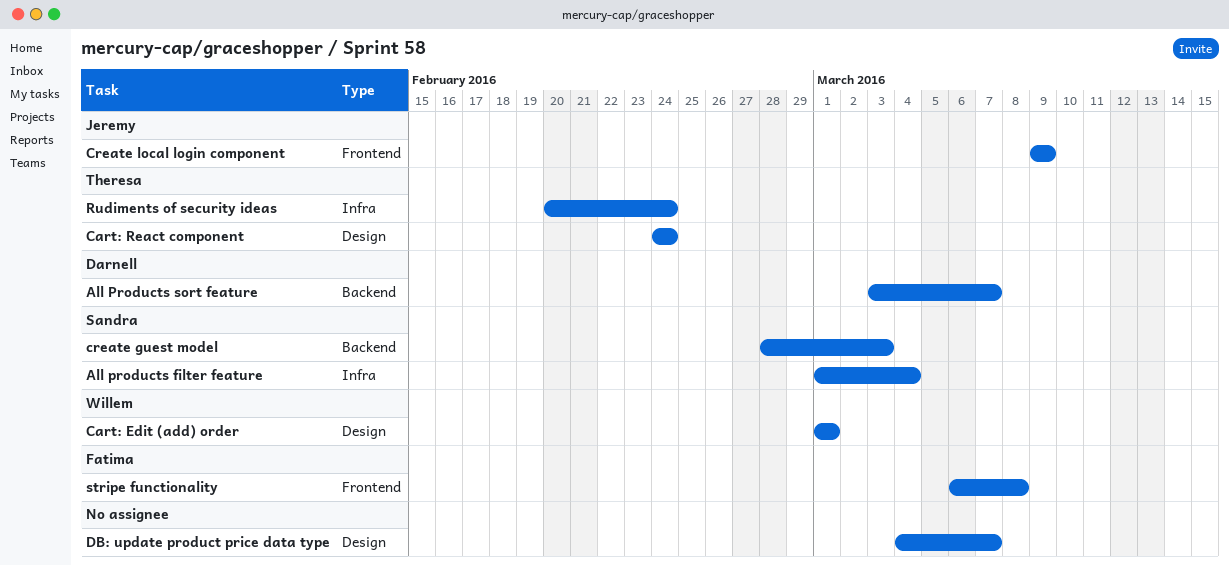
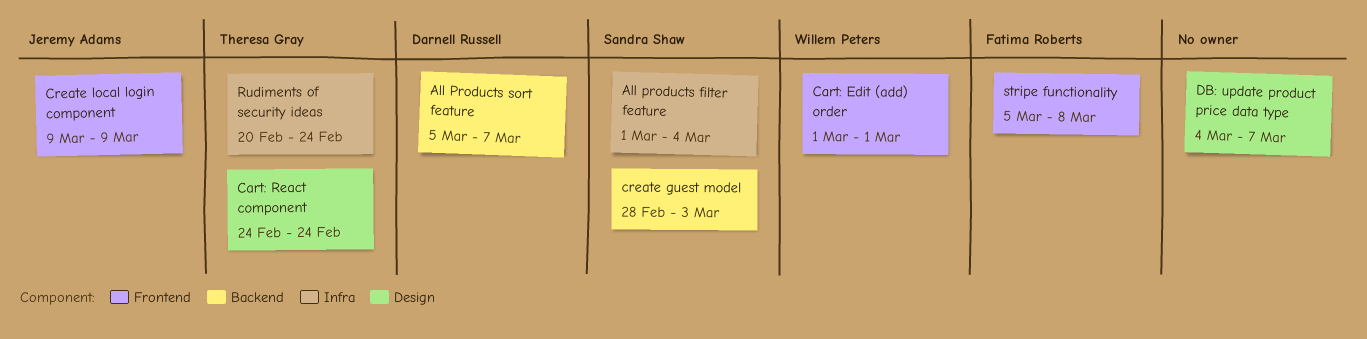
All Products sort feature, start: Mar 3 -> Mar 5
Cart: Edit (add) order, label: Design -> Frontend
stripe functionality, start: Mar 6 -> Mar 5

